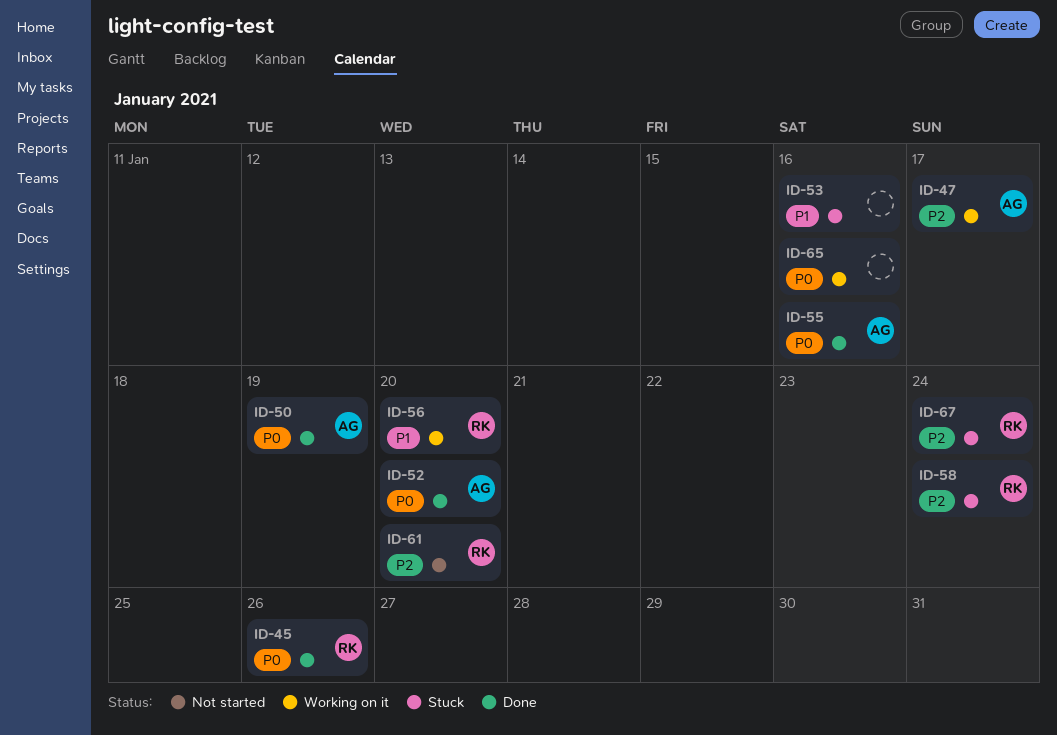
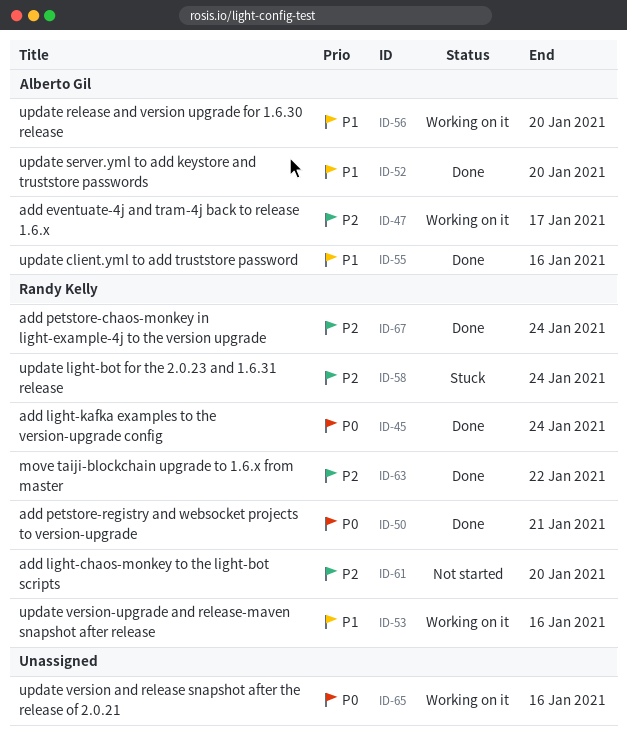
ID-45, due: Jan 26 -> Jan 24
ID-50, owner: Alberto Gil -> Randy Kelly
ID-50, due: Jan 19 -> Jan 21
ID-52, priority: P0 -> P1
ID-53, status: Stuck -> Working on it
ID-53, owner: none -> Randy Kelly
ID-55, priority: P0 -> P1
ID-56, owner: Randy Kelly -> Alberto Gil
ID-63: none -> present
ID-67, status: Stuck -> Done

